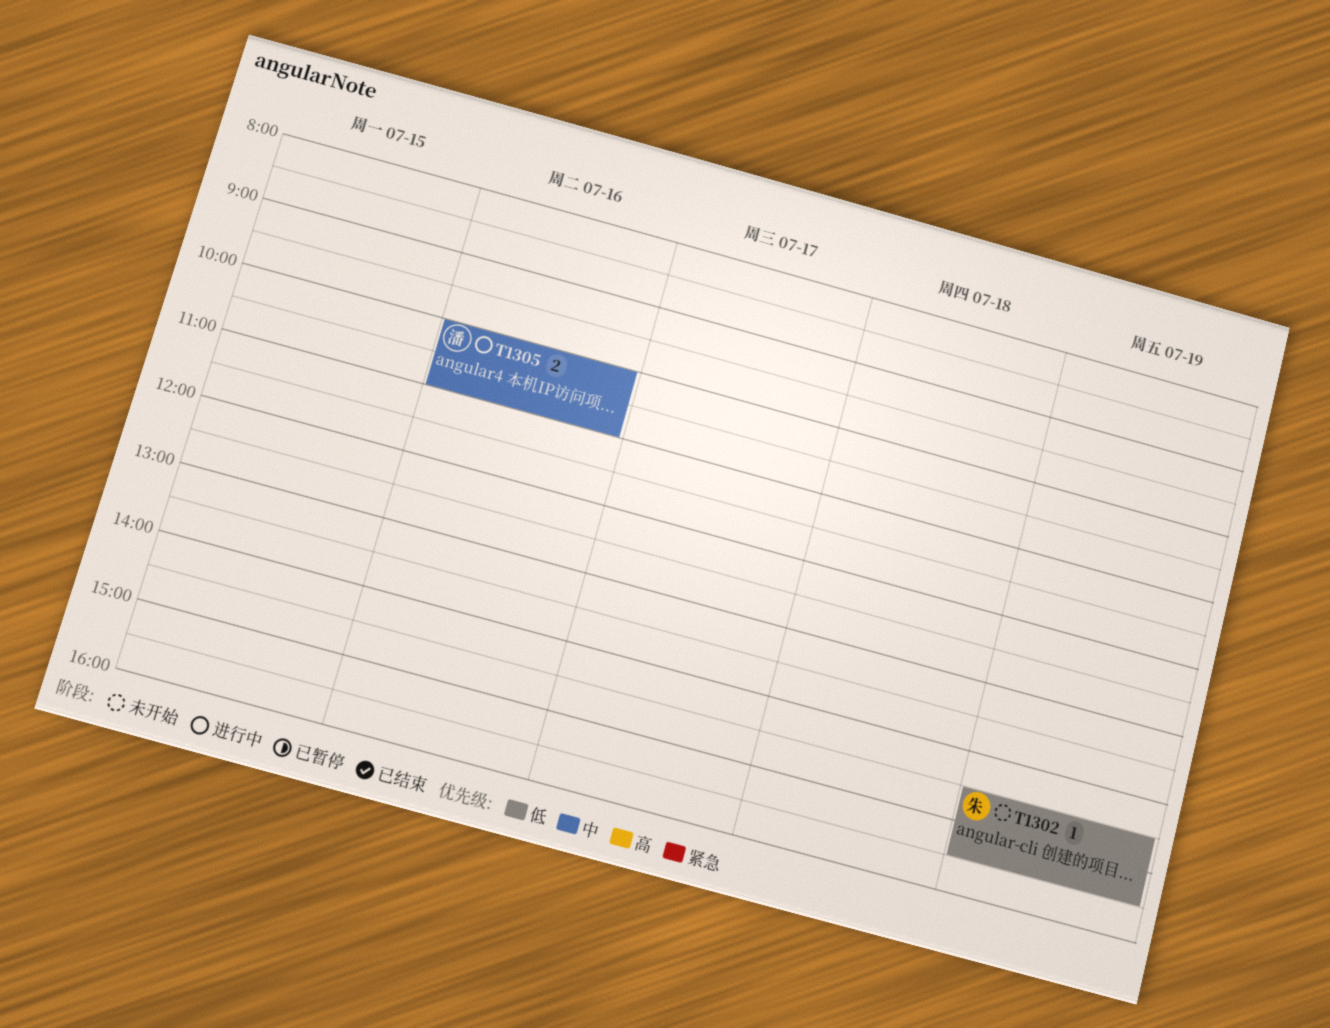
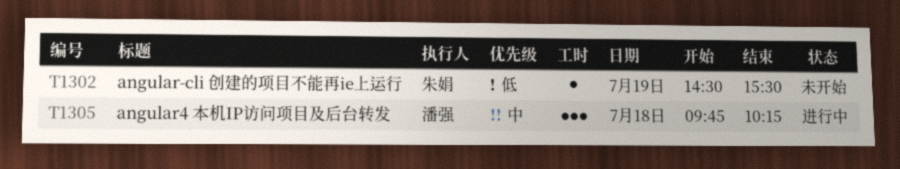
T1305, estimate: 2 -> 3
T1305, day: Jul 16 -> Jul 18
T1305, begins: 10:00 -> 09:45
T1305, ends: 11:00 -> 10:15

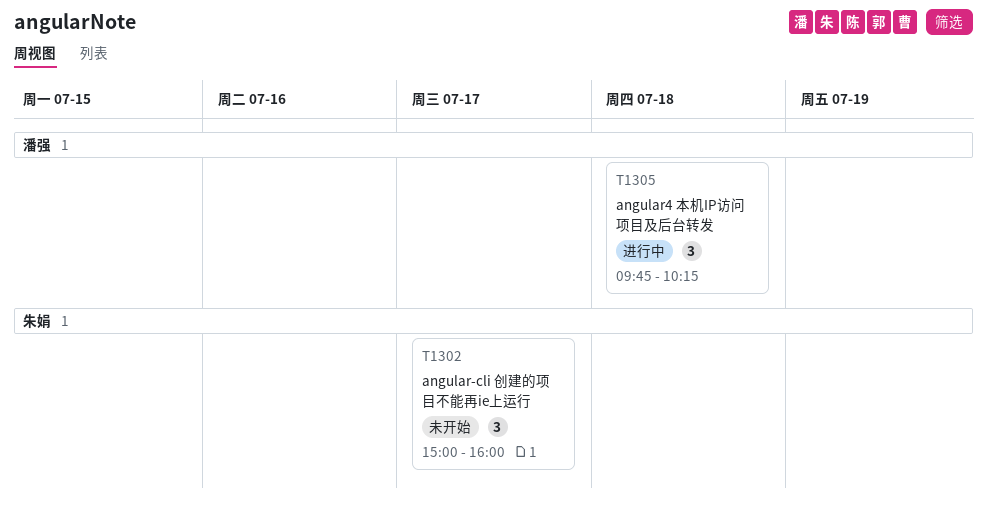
T1302, estimate: 1 -> 3
T1302, day: Jul 19 -> Jul 17
T1302, begins: 14:30 -> 15:00
T1302, ends: 15:30 -> 16:00

